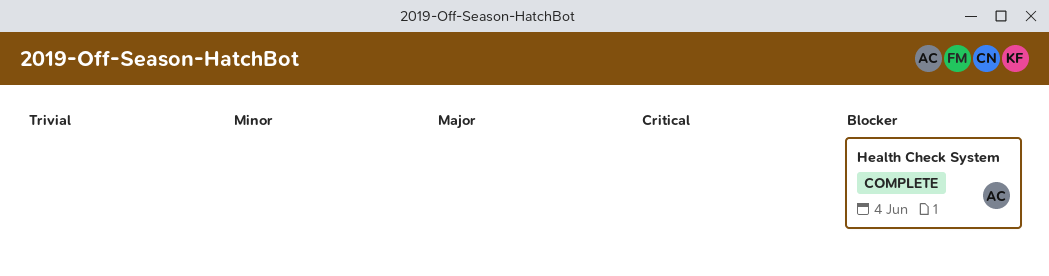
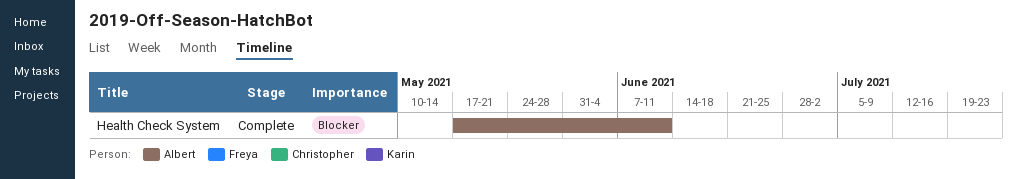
Health Check System, due: Jun 4 -> Jun 11

